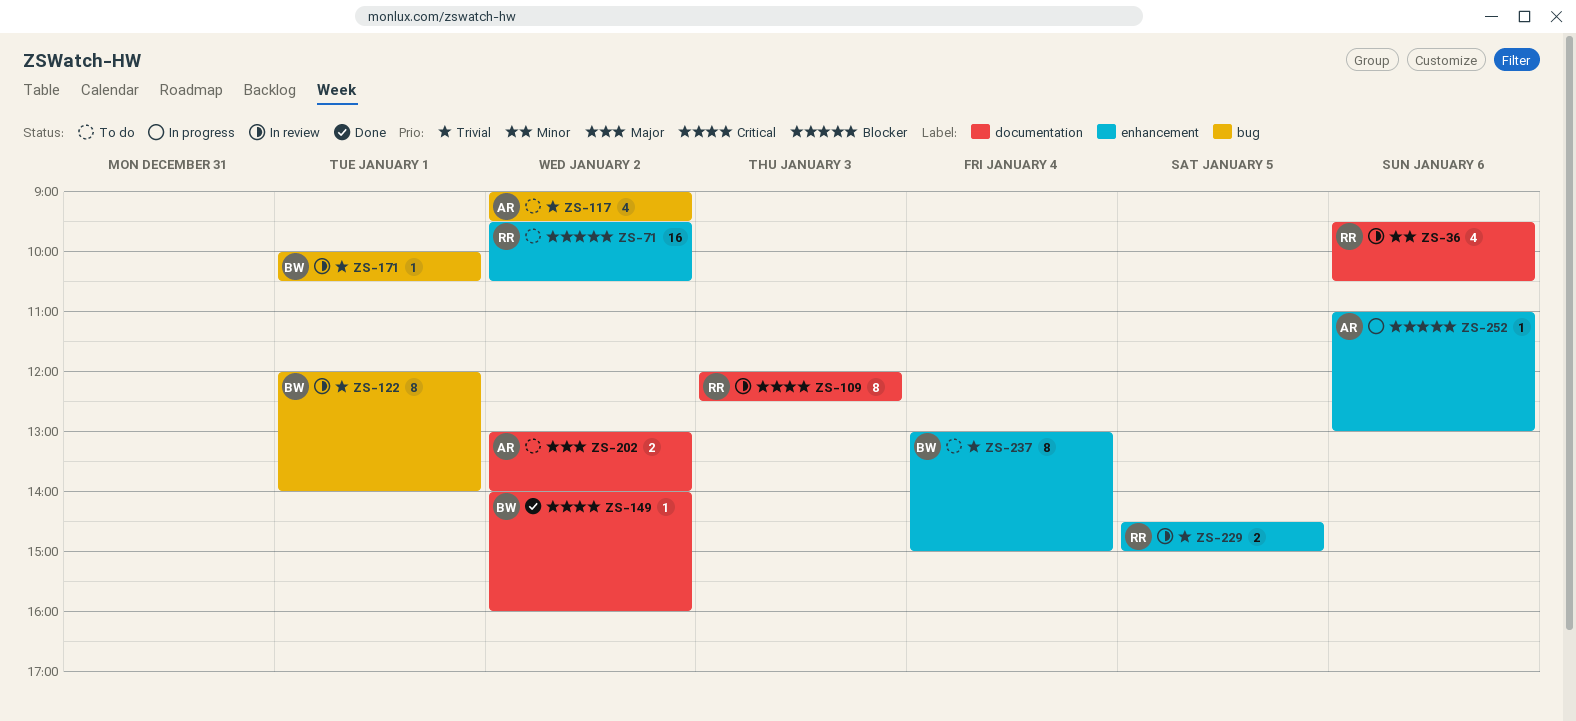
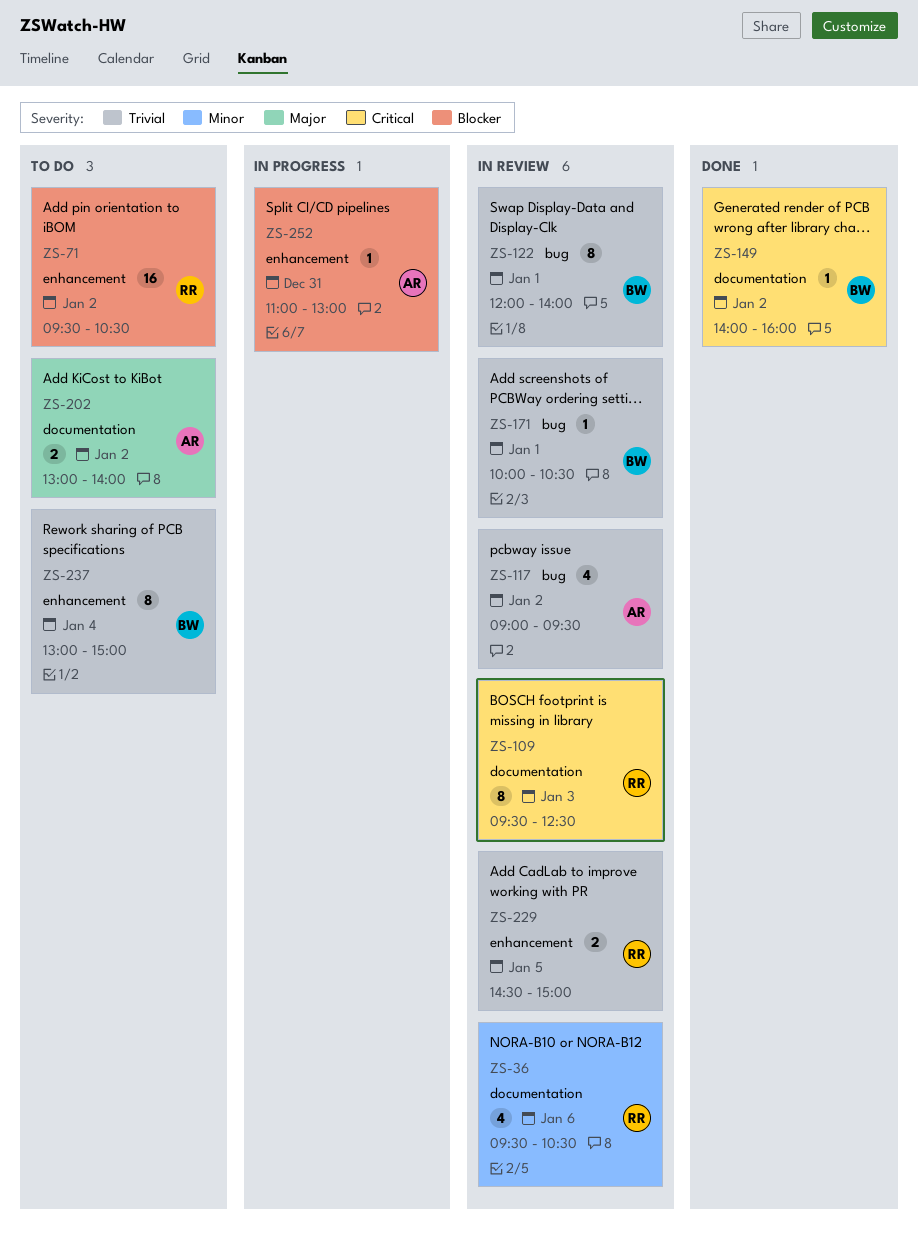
ZS-109, begins: 12:00 -> 09:30
ZS-117, status: To do -> In review
ZS-252, day: Jan 6 -> Dec 31

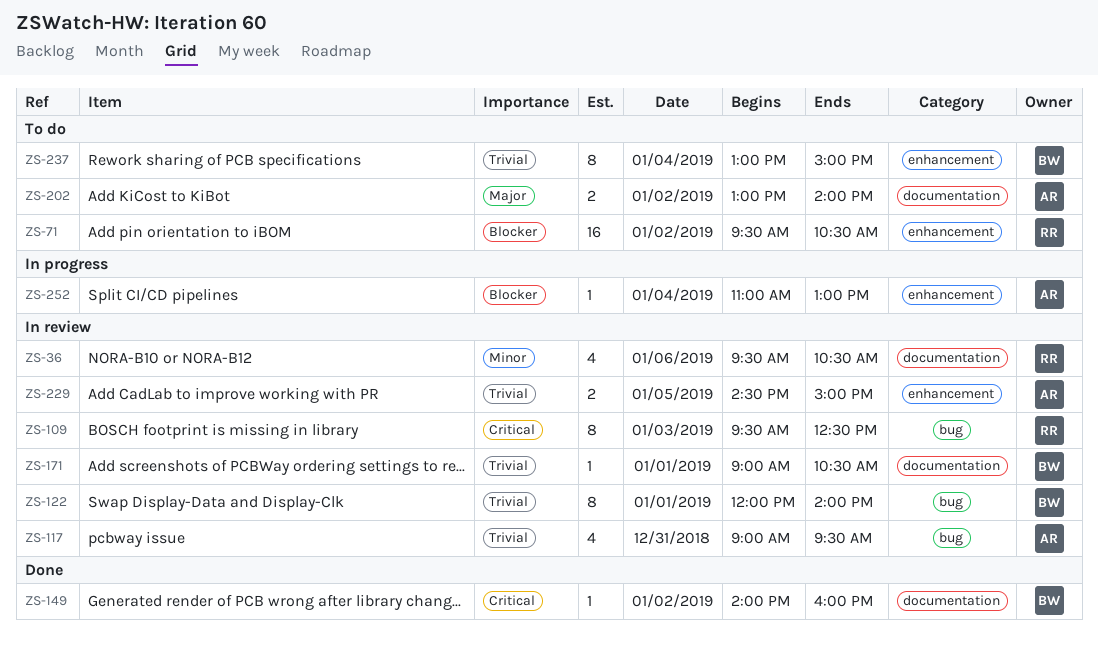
ZS-109, label: documentation -> bug
ZS-117, day: Jan 2 -> Dec 31
ZS-171, label: bug -> documentation
ZS-171, begins: 10:00 -> 09:00
ZS-229, owner: RR -> AR
ZS-252, day: Dec 31 -> Jan 4

